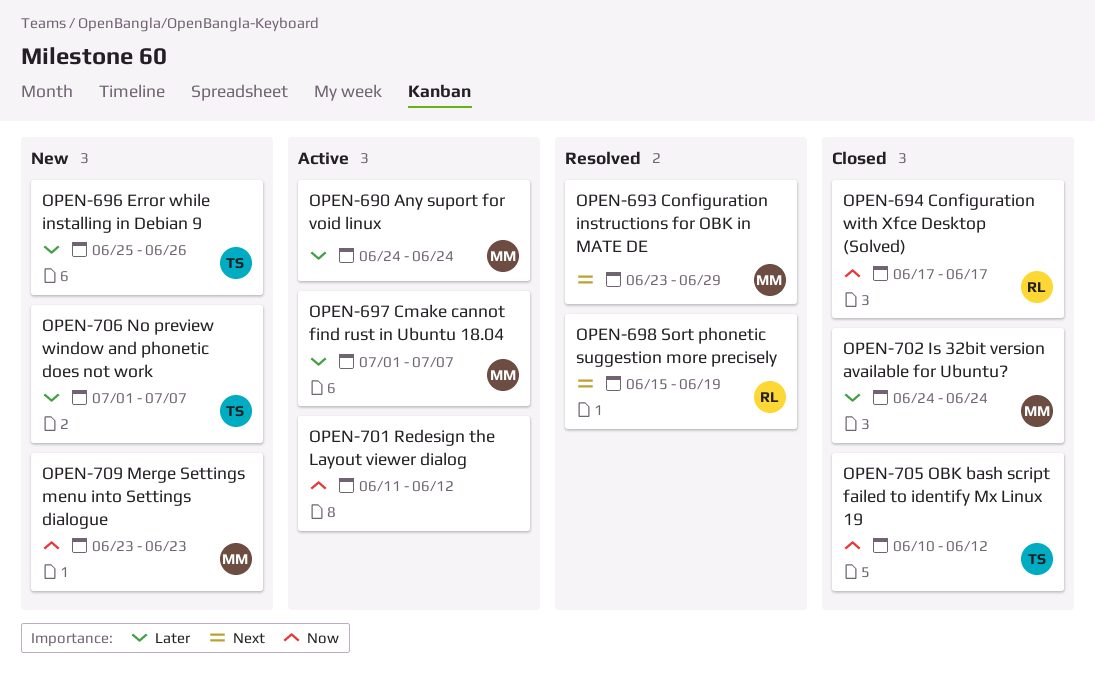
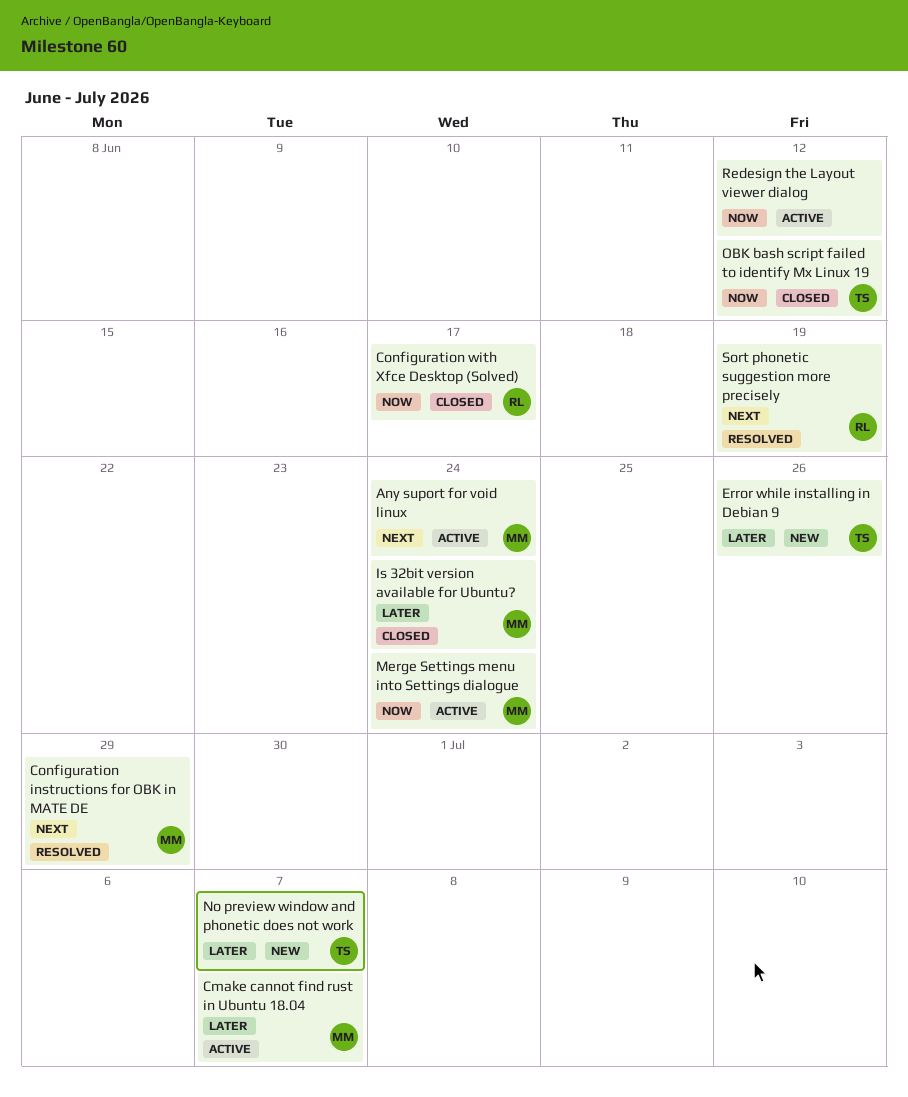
Any suport for void linux, priority: Later -> Next
Merge Settings menu into Settings dialogue, status: New -> Active
Merge Settings menu into Settings dialogue, due: Jun 23 -> Jun 24

